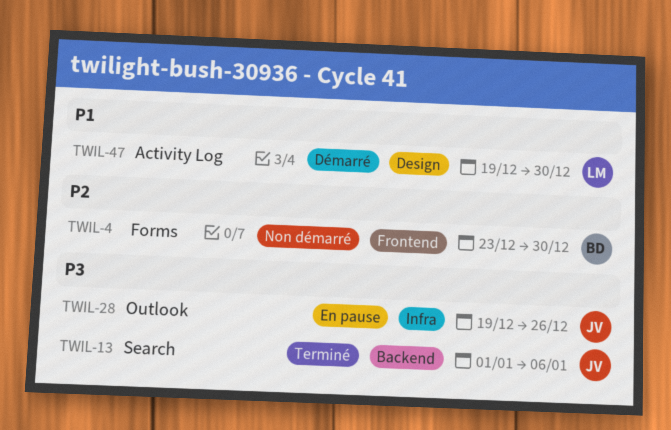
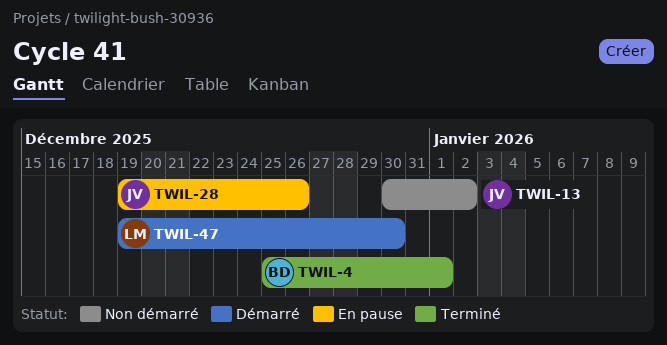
TWIL-4, status: Non démarré -> Terminé
TWIL-4, start: Dec 23 -> Dec 25
TWIL-4, due: Dec 30 -> Jan 1
TWIL-13, status: Terminé -> Non démarré
TWIL-13, start: Jan 1 -> Dec 30
TWIL-13, due: Jan 6 -> Jan 2

